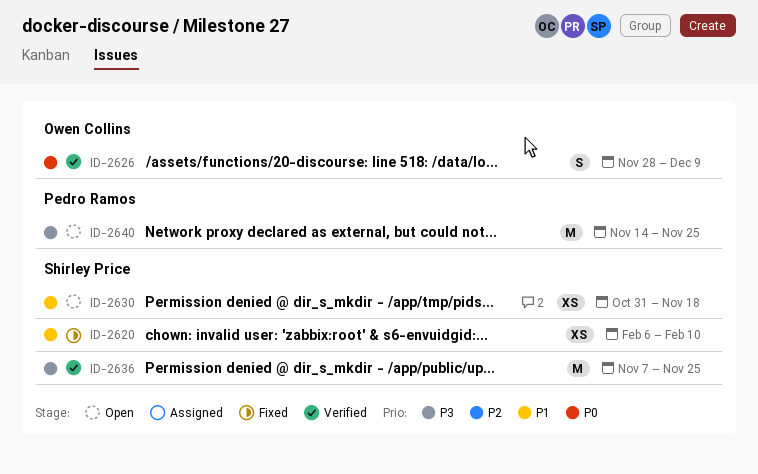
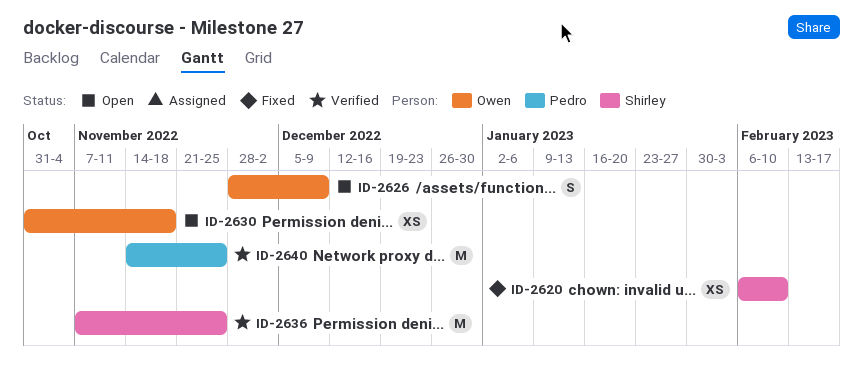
ID-2626, status: Verified -> Open
ID-2630, owner: Shirley Price -> Owen Collins
ID-2640, status: Open -> Verified

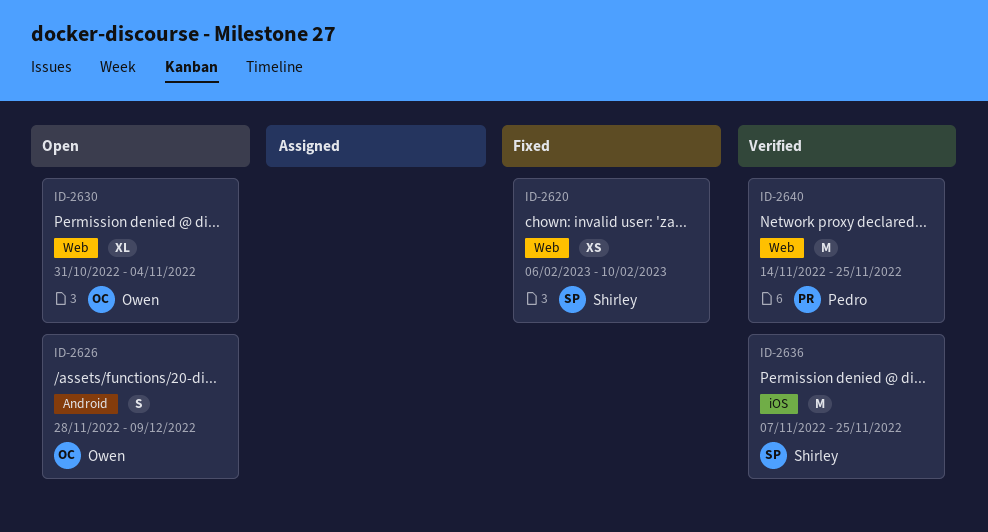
ID-2630, estimate: XS -> XL
ID-2630, due: Nov 18 -> Nov 4

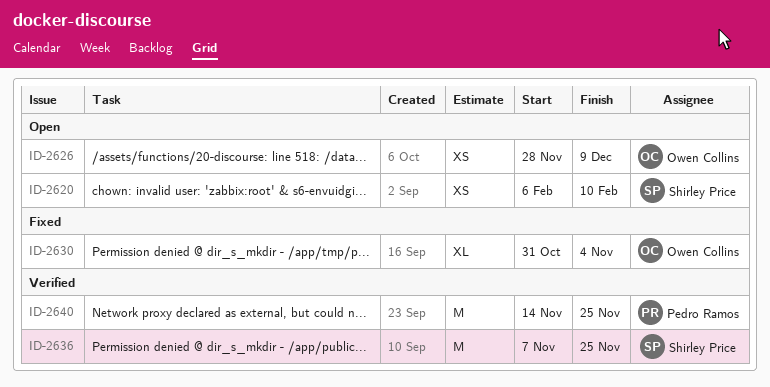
ID-2620, status: Fixed -> Open
ID-2626, estimate: S -> XS
ID-2630, status: Open -> Fixed

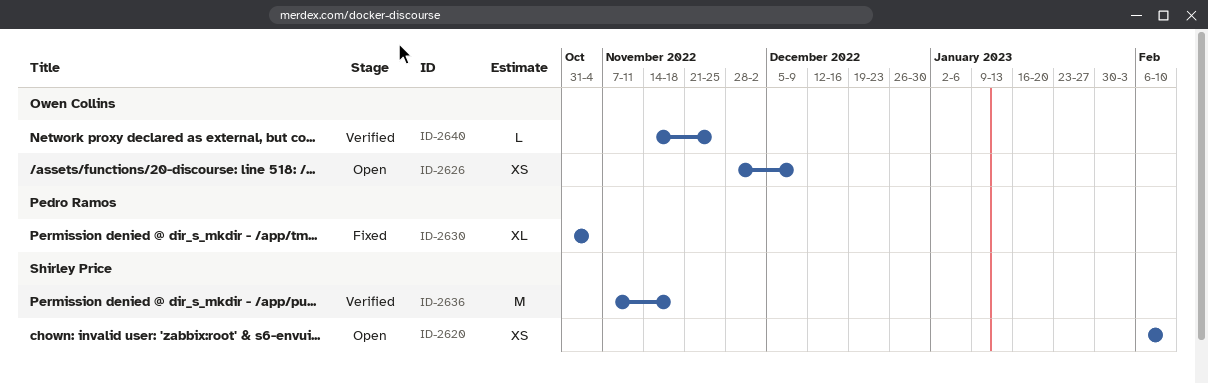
ID-2630, owner: Owen Collins -> Pedro Ramos
ID-2636, due: Nov 25 -> Nov 18
ID-2640, owner: Pedro Ramos -> Owen Collins
ID-2640, estimate: M -> L

